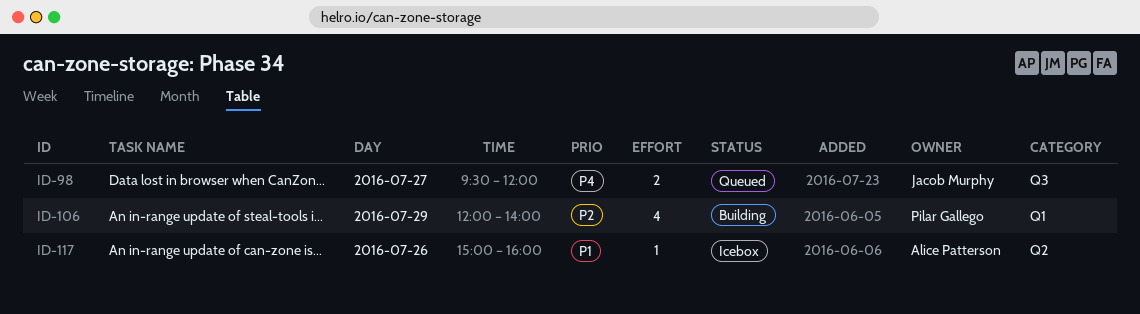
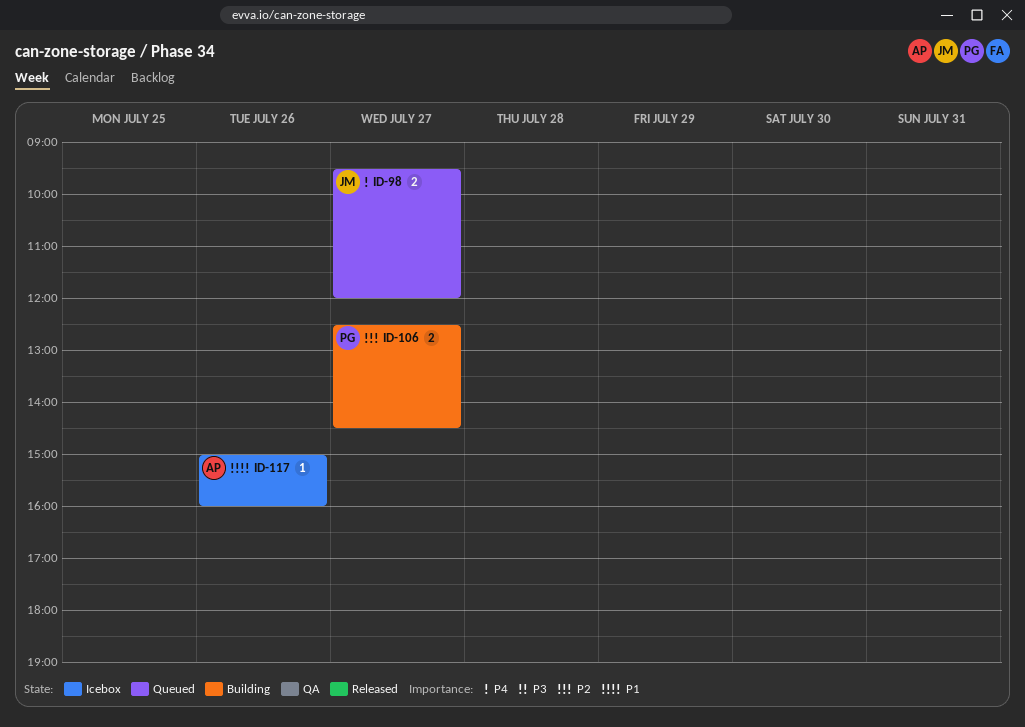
ID-106, estimate: 4 -> 2
ID-106, day: Jul 29 -> Jul 27
ID-106, begins: 12:00 -> 12:30
ID-106, ends: 14:00 -> 14:30

